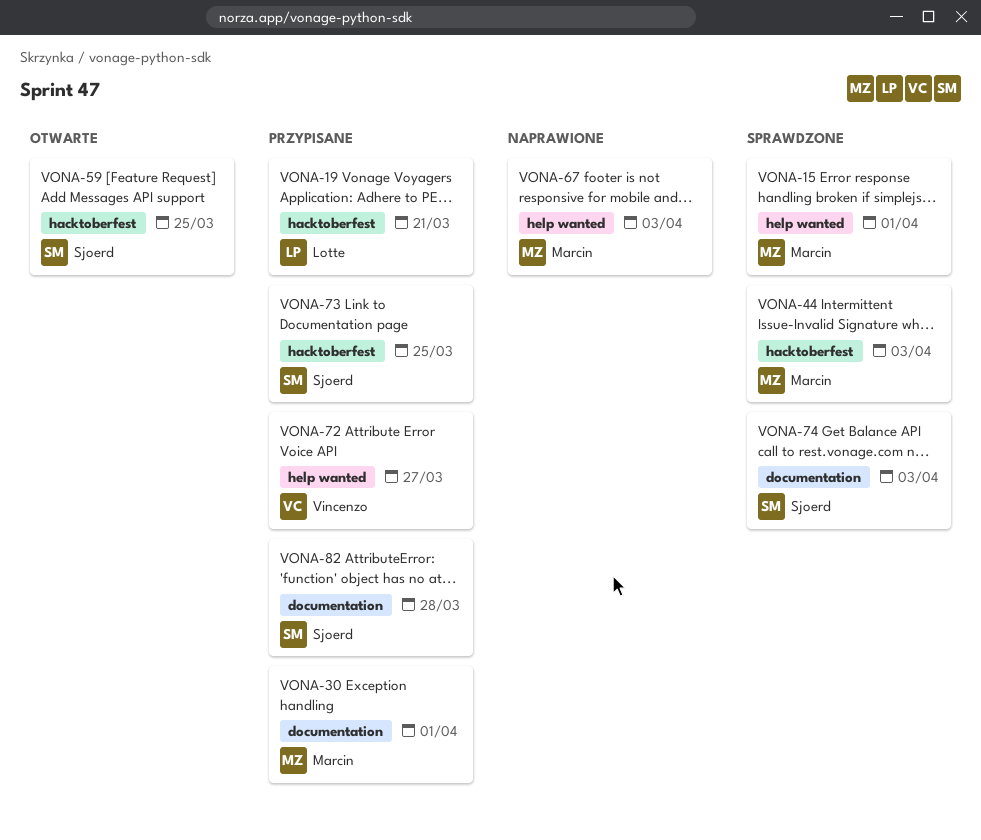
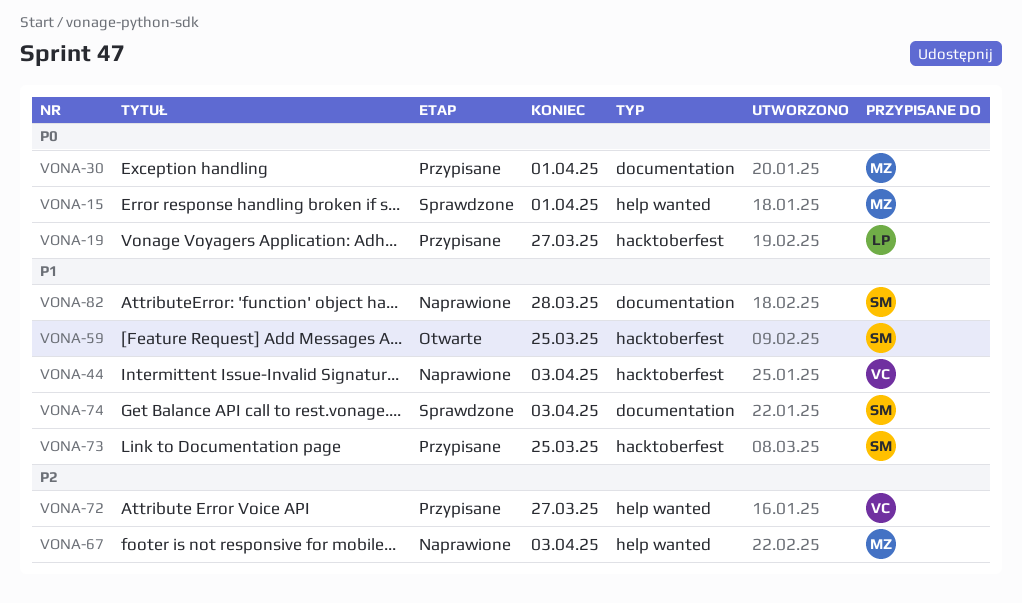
VONA-19, due: Mar 21 -> Mar 27
VONA-44, status: Sprawdzone -> Naprawione
VONA-44, owner: Marcin -> Vincenzo
VONA-82, status: Przypisane -> Naprawione

